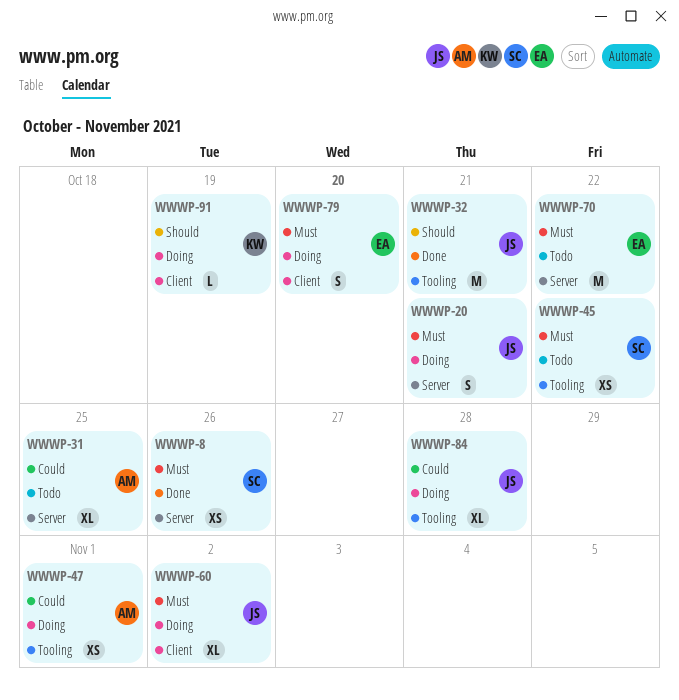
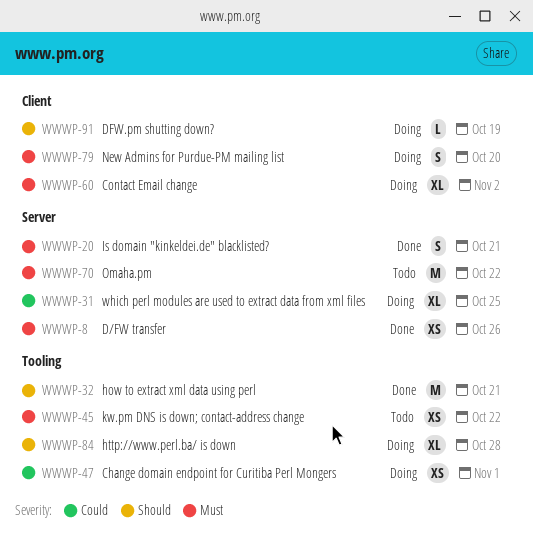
WWWP-20, status: Doing -> Done
WWWP-31, status: Todo -> Doing
WWWP-84, priority: Could -> Should

